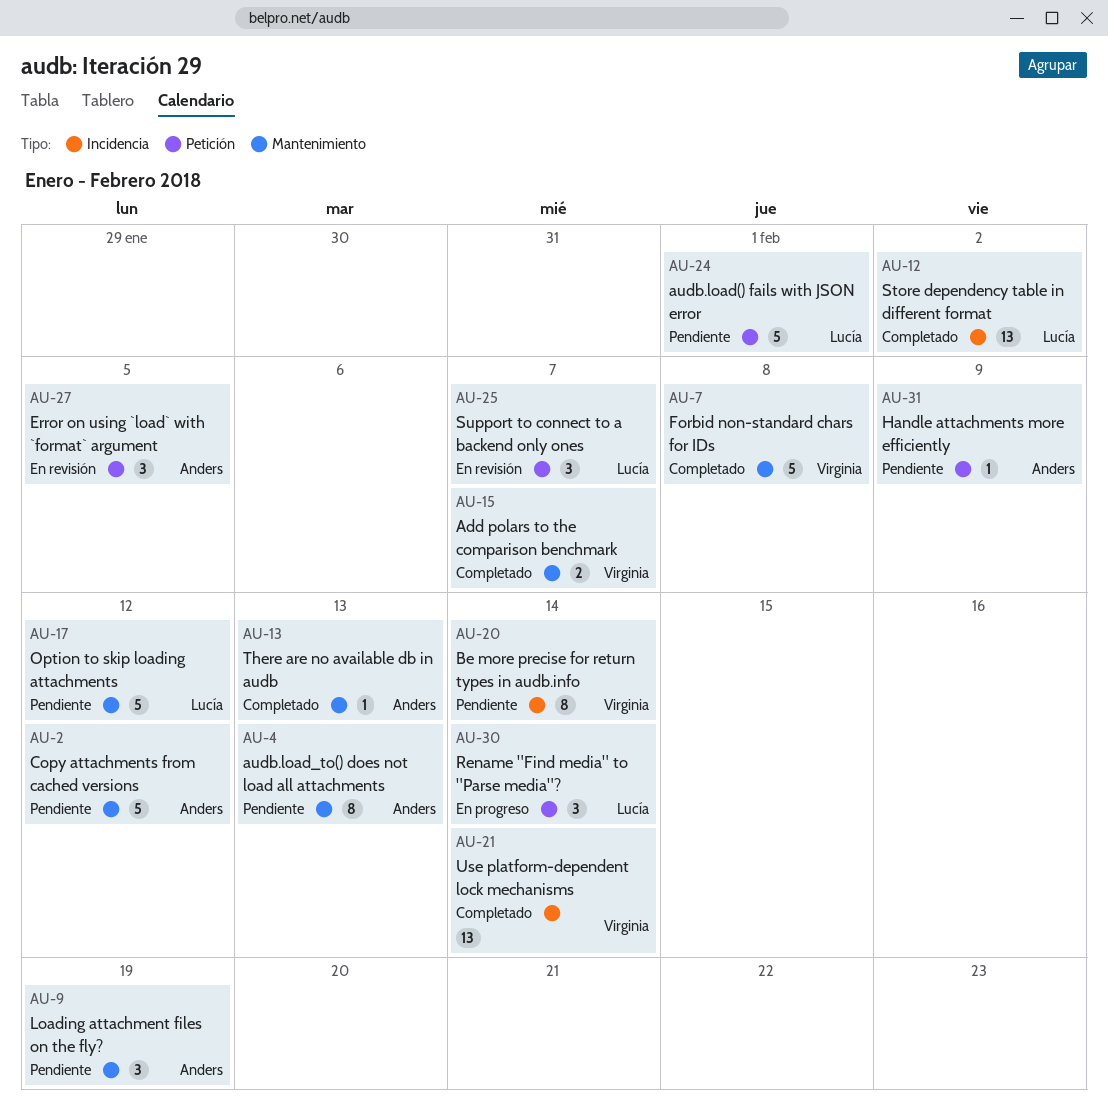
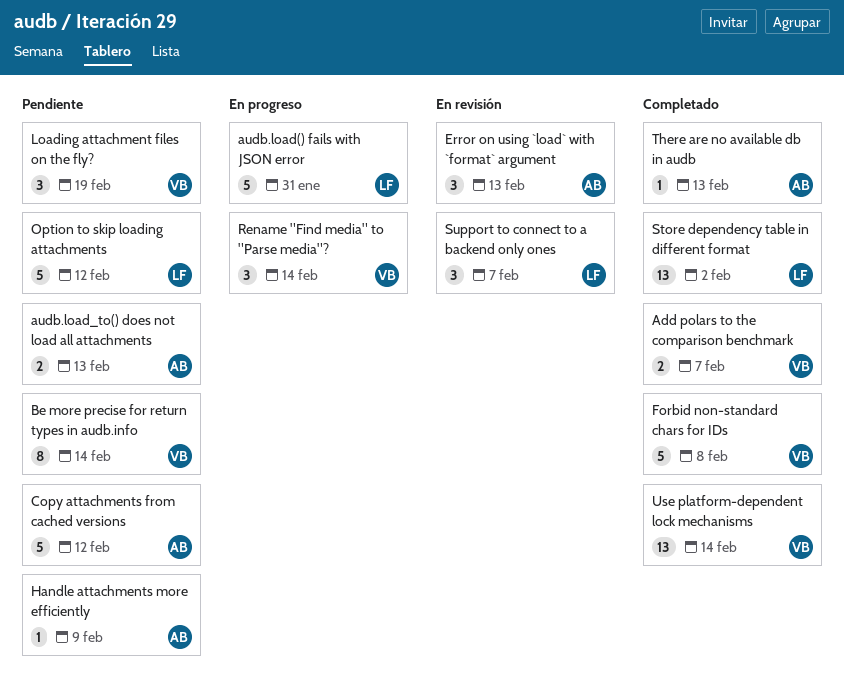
audb.load() fails with JSON error, status: Pendiente -> En progreso
audb.load() fails with JSON error, due: Feb 1 -> Jan 31
audb.load_to() does not load all attachments, estimate: 8 -> 2
Error on using `load` with `format` argument, due: Feb 5 -> Feb 13
Loading attachment files on the fly?, owner: Anders -> Virginia
Rename "Find media" to "Parse media"?, owner: Lucía -> Virginia

